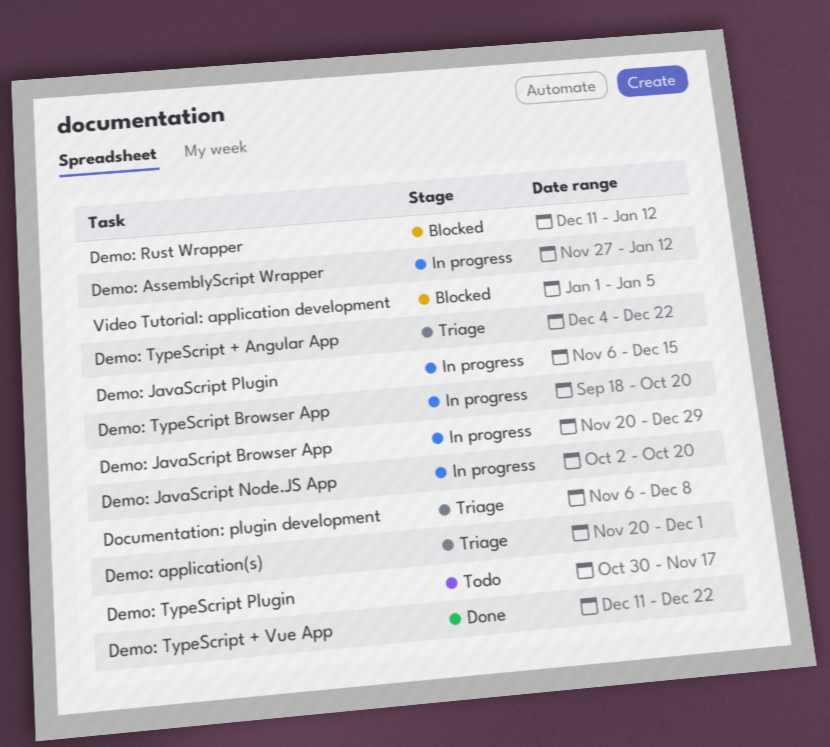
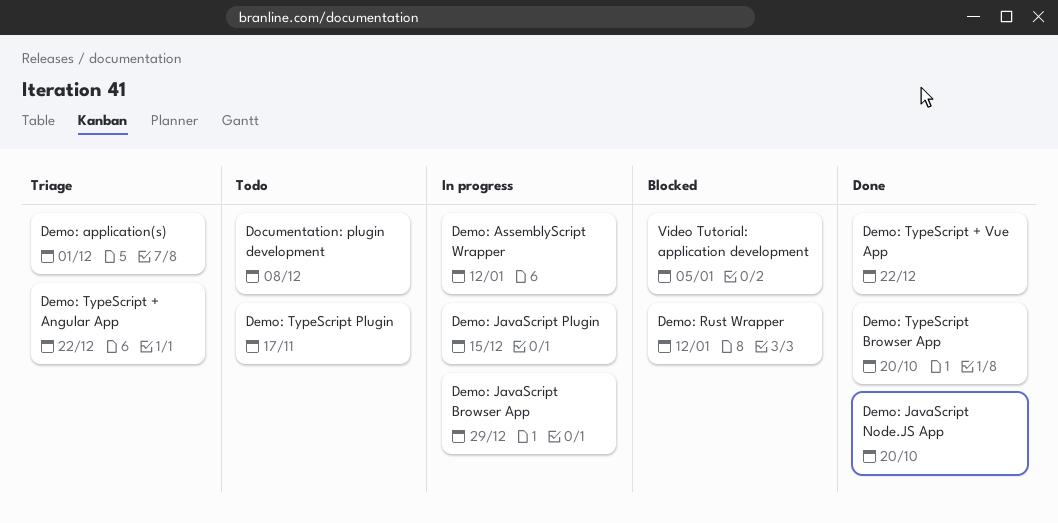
Demo: JavaScript Node.JS App, status: In progress -> Done
Demo: TypeScript Browser App, status: In progress -> Done
Documentation: plugin development, status: Triage -> Todo

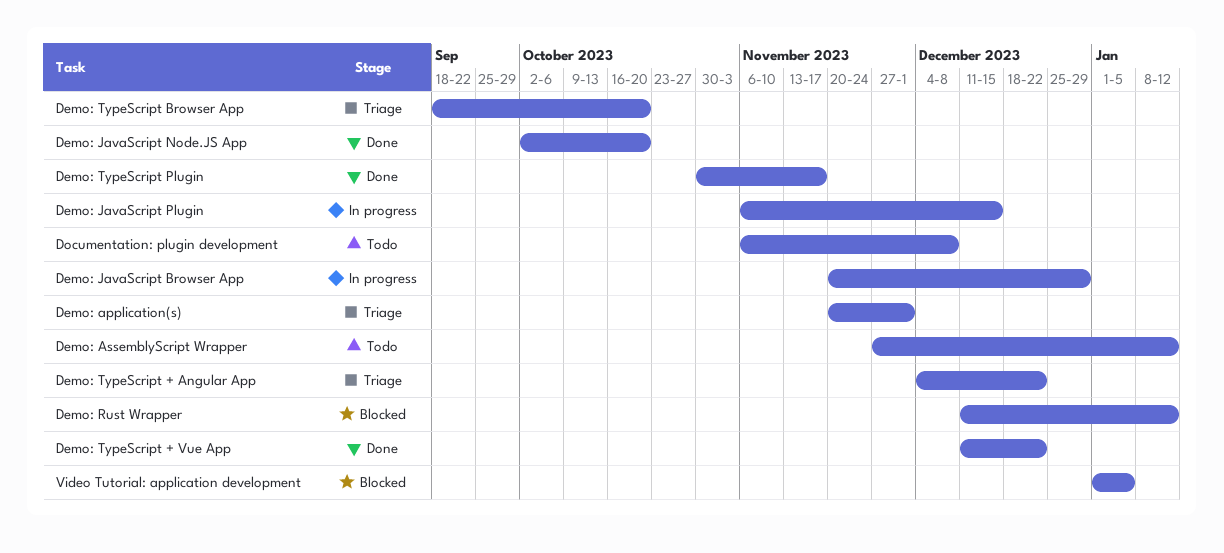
Demo: AssemblyScript Wrapper, status: In progress -> Todo
Demo: TypeScript Browser App, status: Done -> Triage
Demo: TypeScript Plugin, status: Todo -> Done

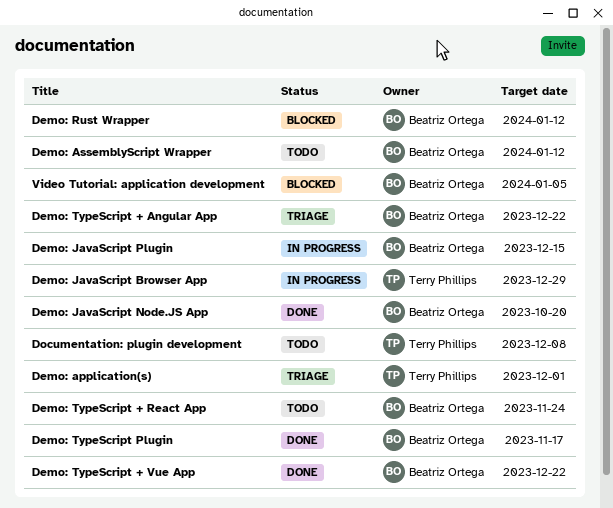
Demo: TypeScript + React App: none -> present
Demo: TypeScript Browser App: present -> none

